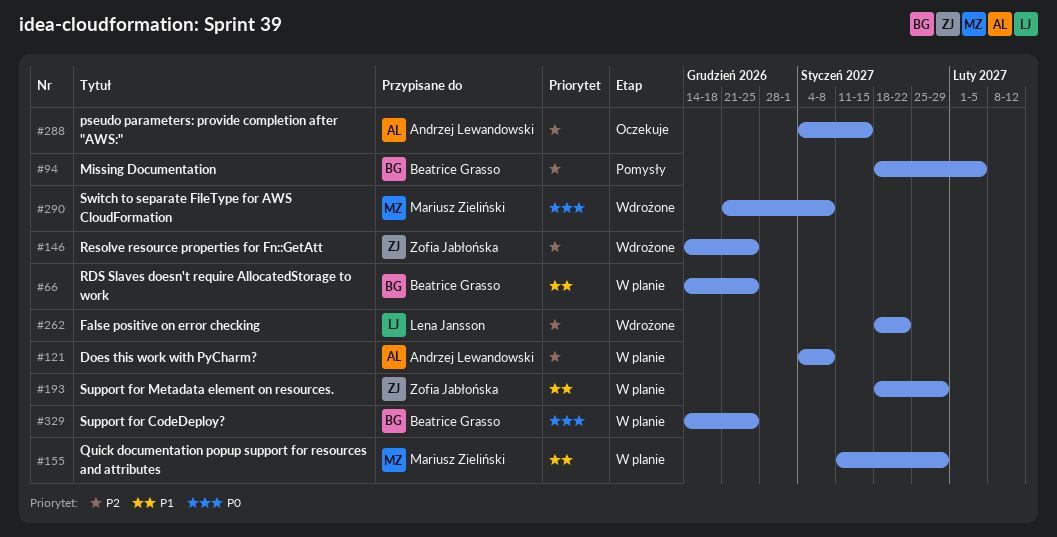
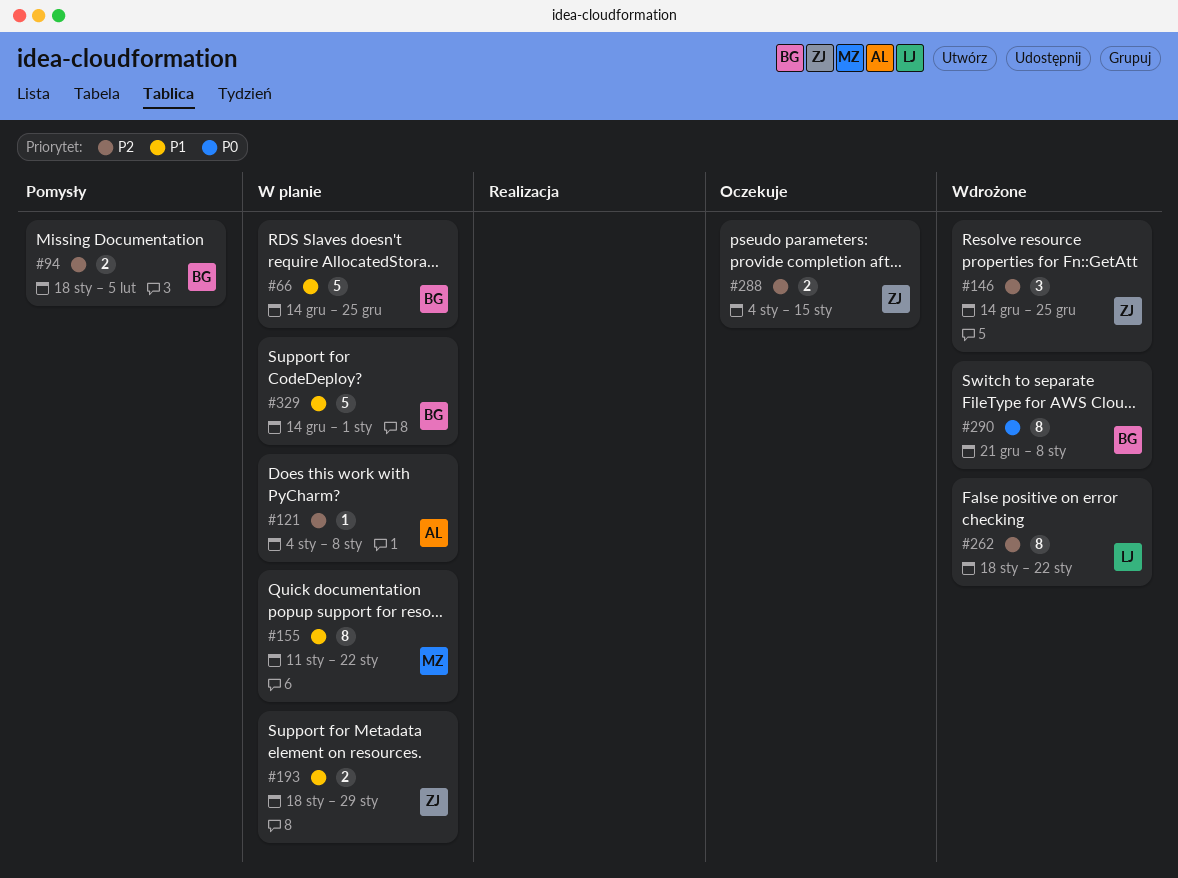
#155, due: Jan 29 -> Jan 22
#288, owner: Andrzej Lewandowski -> Zofia Jabłońska
#290, owner: Mariusz Zieliński -> Beatrice Grasso
#329, priority: P0 -> P1
#329, due: Dec 25 -> Jan 1

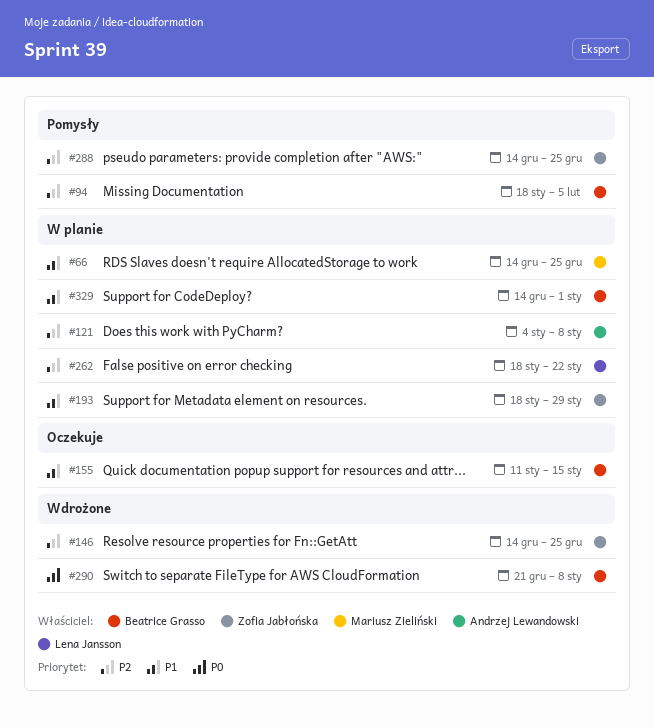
#66, owner: Beatrice Grasso -> Mariusz Zieliński
#155, status: W planie -> Oczekuje
#155, owner: Mariusz Zieliński -> Beatrice Grasso
#155, due: Jan 22 -> Jan 15
#262, status: Wdrożone -> W planie
#288, status: Oczekuje -> Pomysły
#288, start: Jan 4 -> Dec 14
#288, due: Jan 15 -> Dec 25

